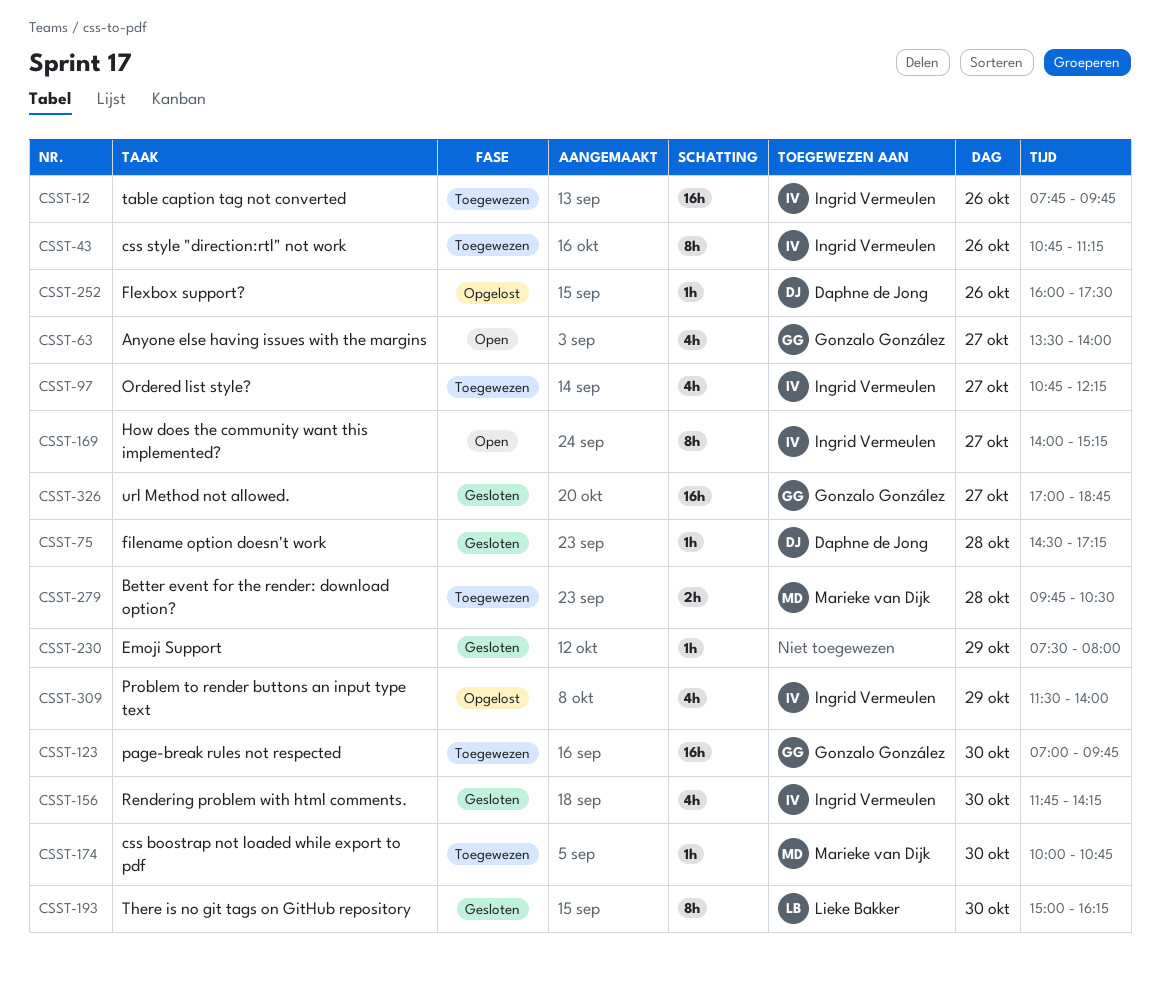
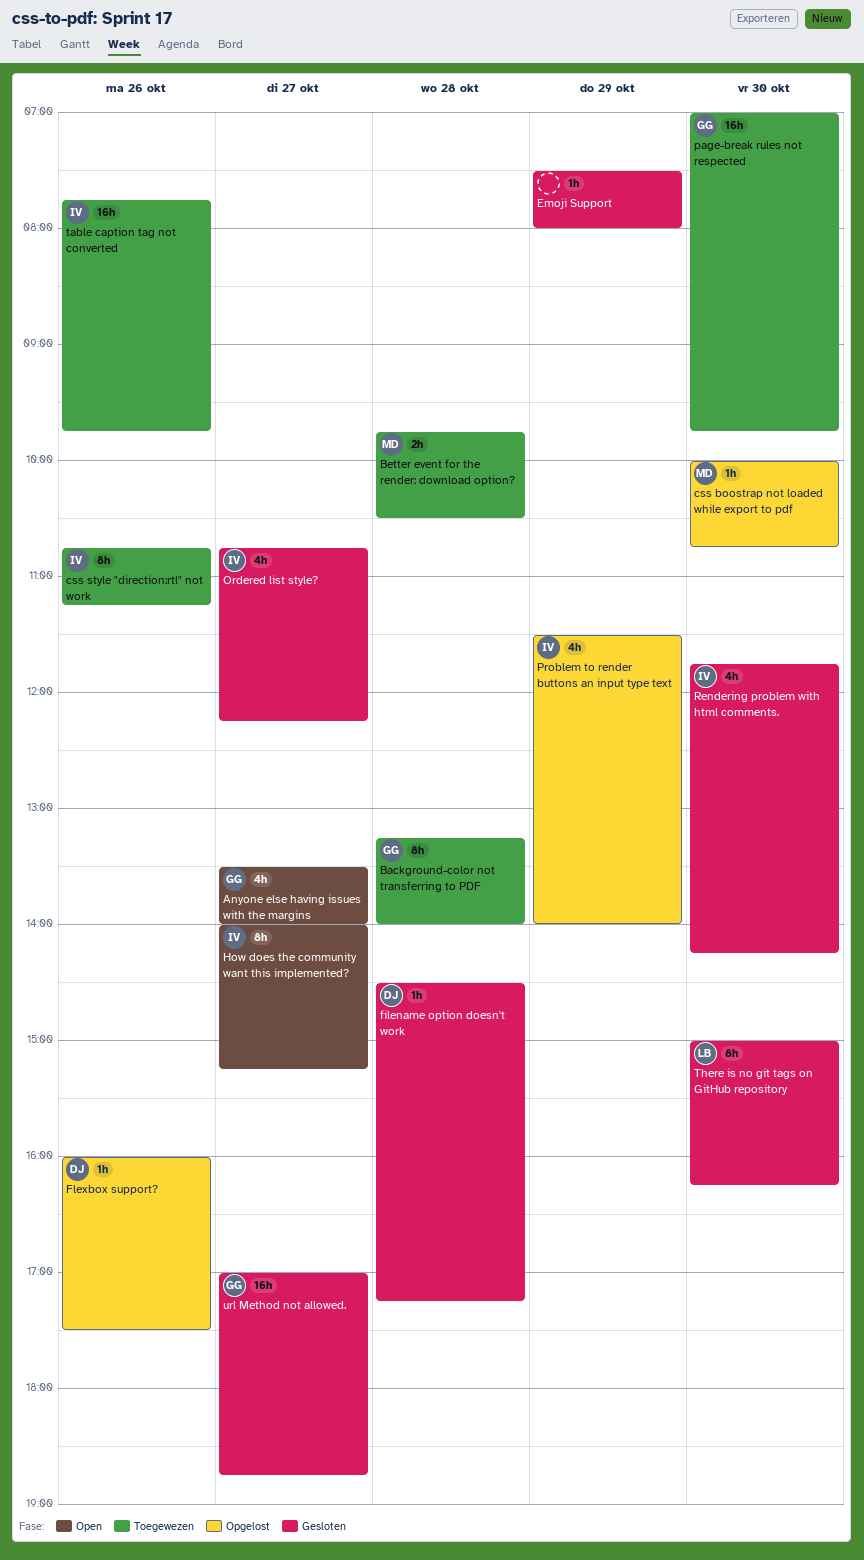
Background-color not transferring to PDF: none -> present
css boostrap not loaded while export to pdf, status: Toegewezen -> Opgelost
Ordered list style?, status: Toegewezen -> Gesloten

